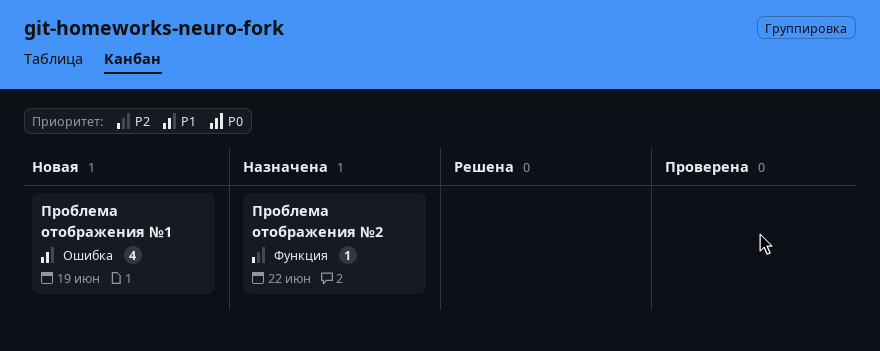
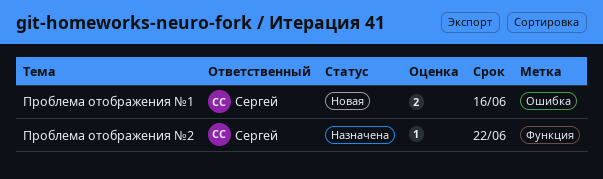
Проблема отображения №1, estimate: 4 -> 2
Проблема отображения №1, due: Jun 19 -> Jun 16

